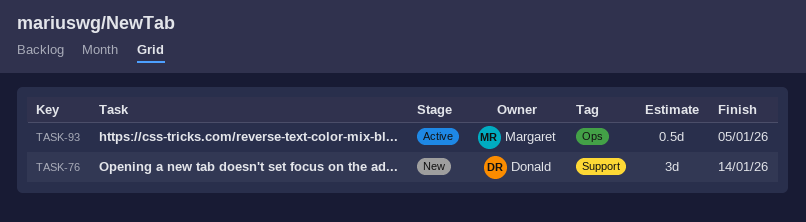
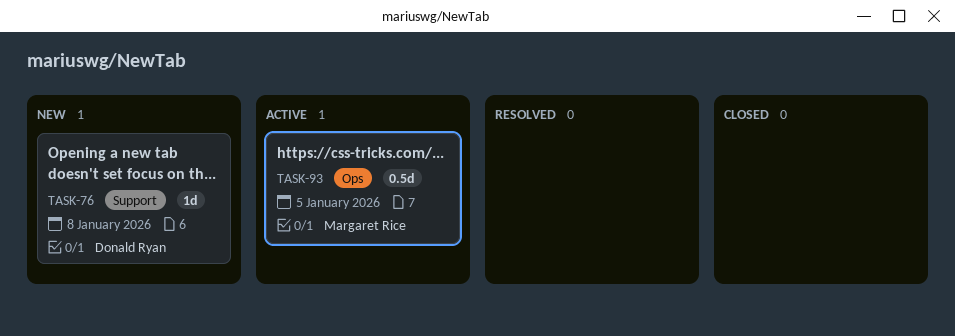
TASK-76, estimate: 3d -> 1d
TASK-76, due: Jan 14 -> Jan 8

